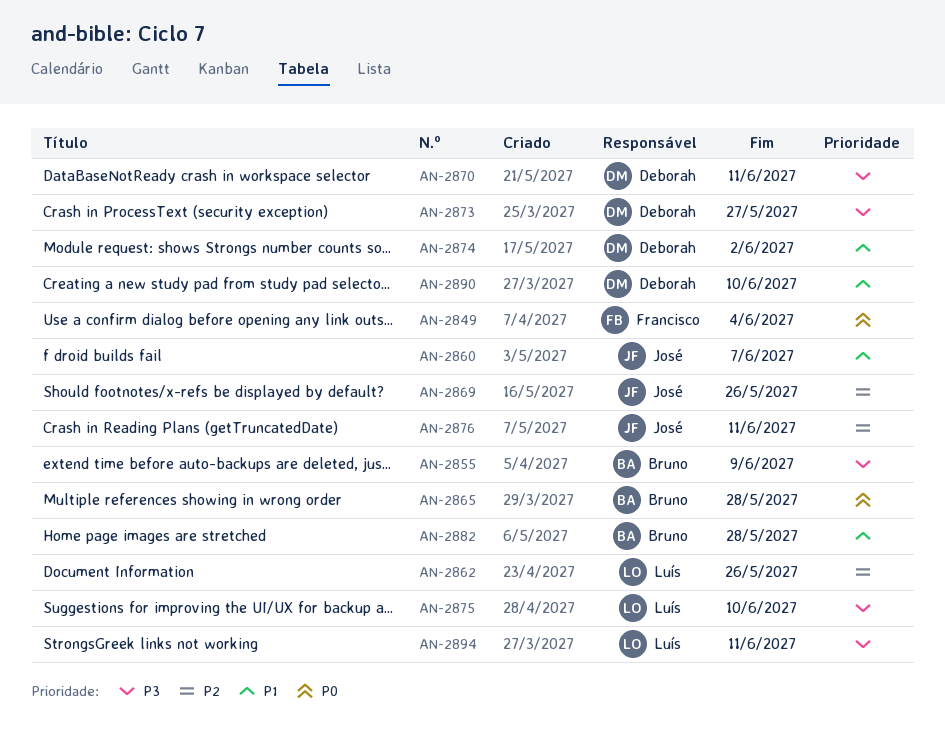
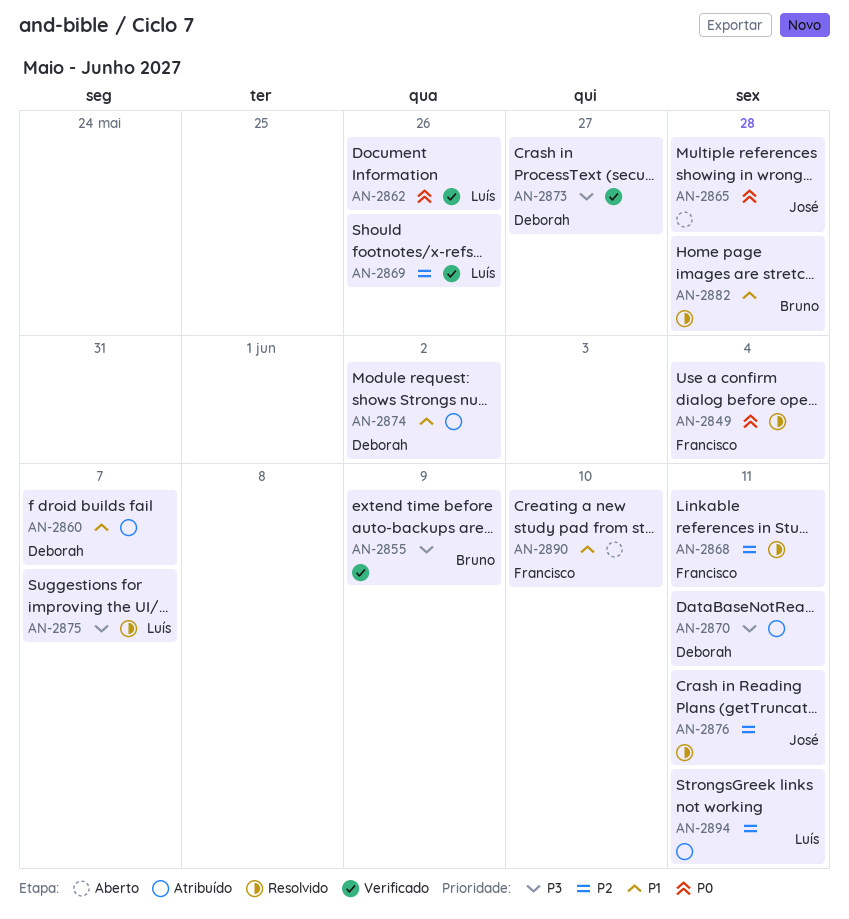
AN-2860, owner: José -> Deborah
AN-2862, priority: P2 -> P0
AN-2865, owner: Bruno -> José
AN-2868: none -> present
AN-2869, owner: José -> Luís
AN-2875, due: Jun 10 -> Jun 7
AN-2890, owner: Deborah -> Francisco
AN-2894, priority: P3 -> P2

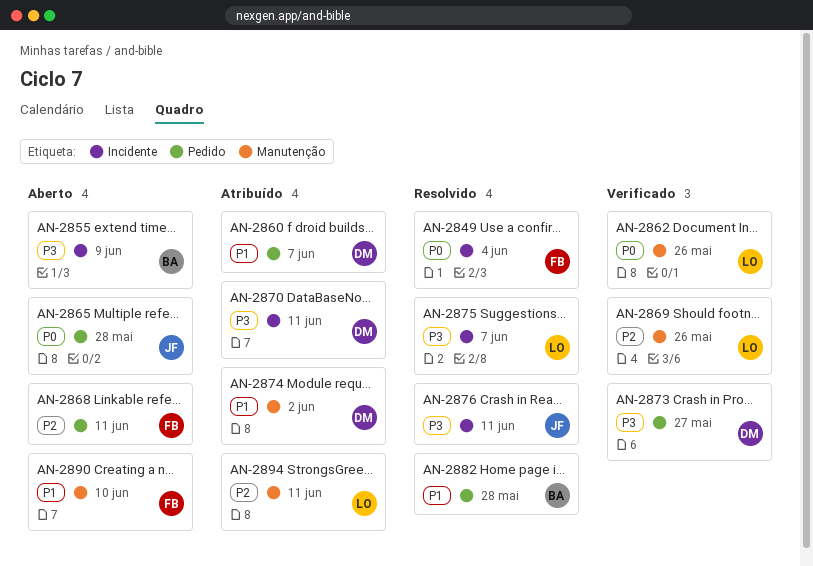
AN-2855, status: Verificado -> Aberto
AN-2868, status: Resolvido -> Aberto
AN-2876, priority: P2 -> P3

